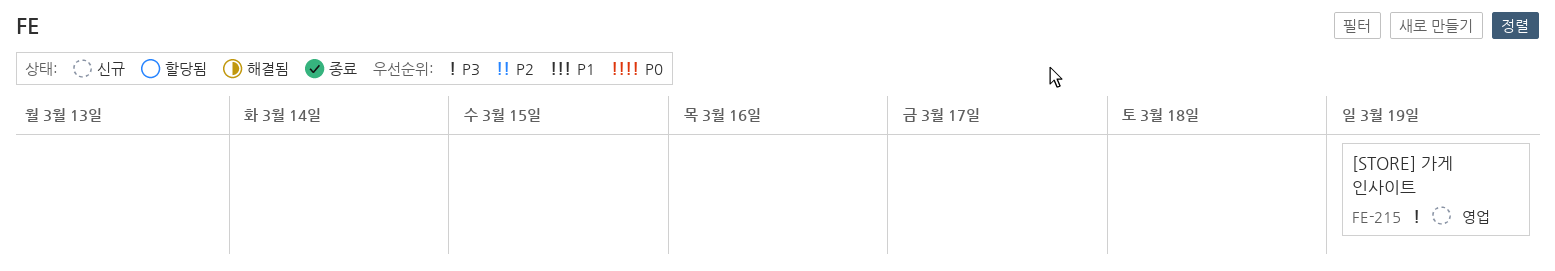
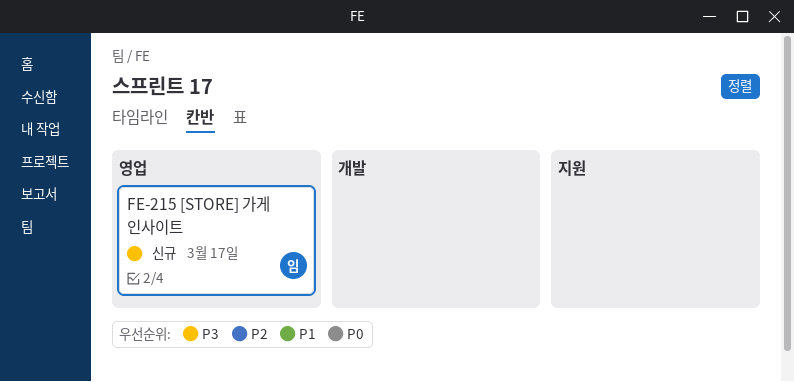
FE-215, due: Mar 19 -> Mar 17

